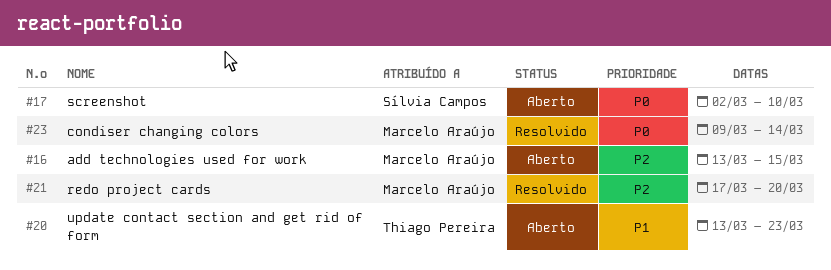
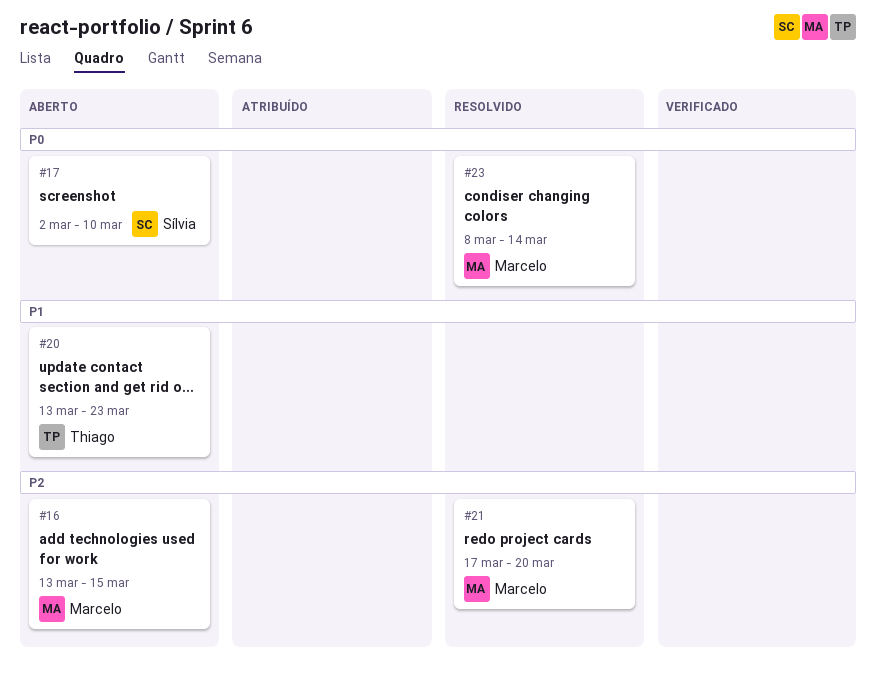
#23, start: Mar 9 -> Mar 8

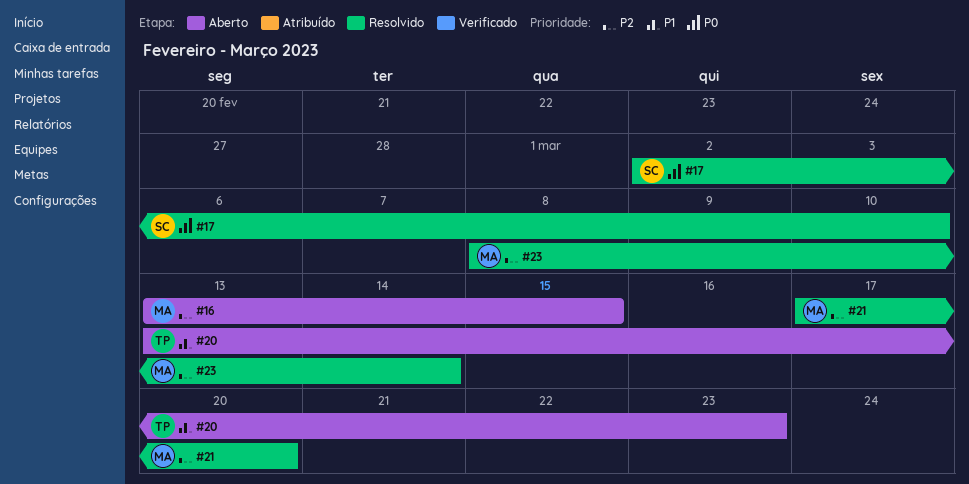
#17, status: Aberto -> Resolvido
#23, priority: P0 -> P2

